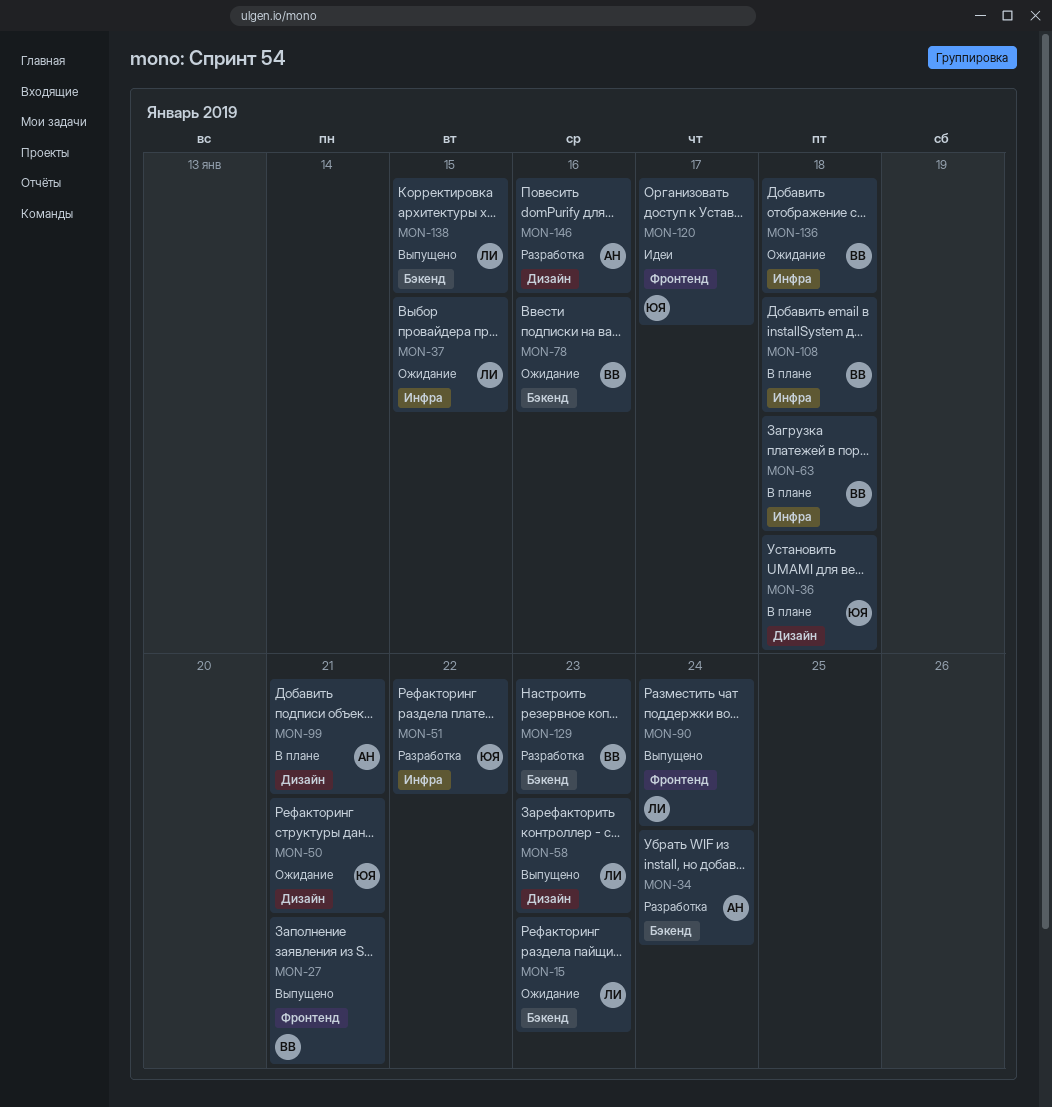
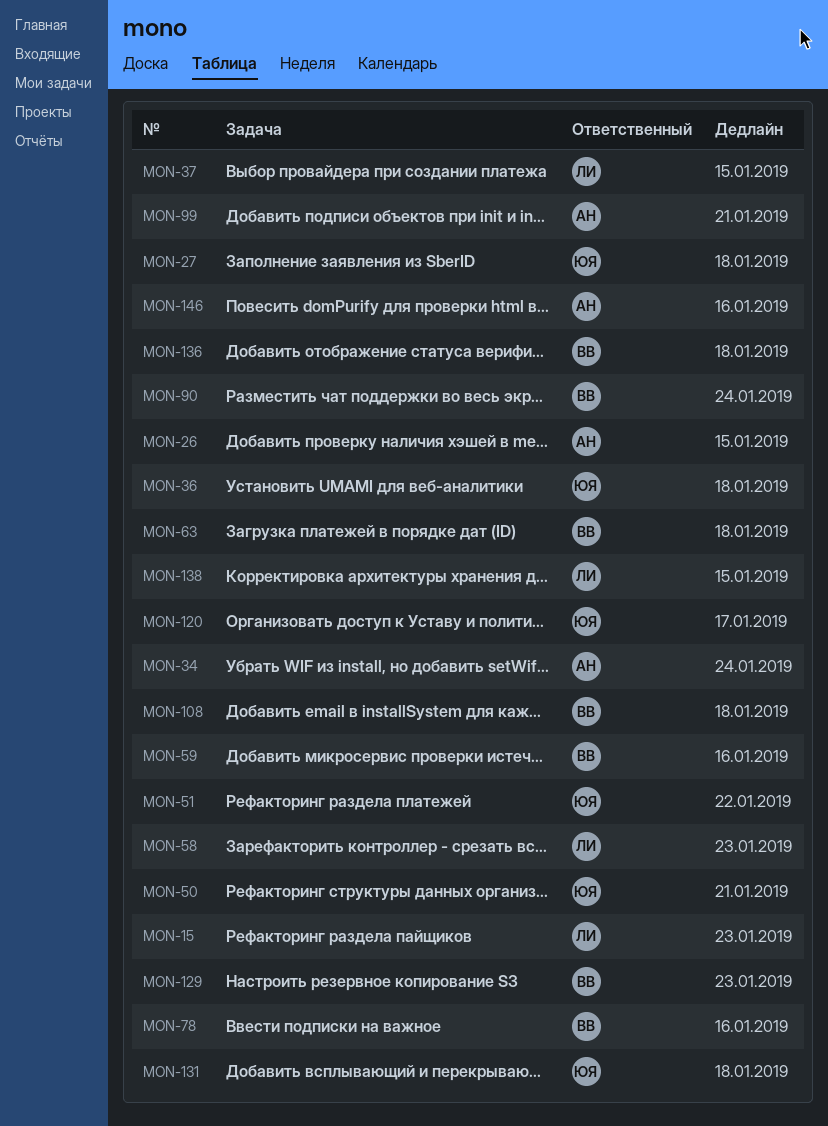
MON-26: none -> present
MON-27, owner: ВВ -> ЮЯ
MON-27, due: Jan 21 -> Jan 18
MON-59: none -> present
MON-90, owner: ЛИ -> ВВ
MON-131: none -> present

